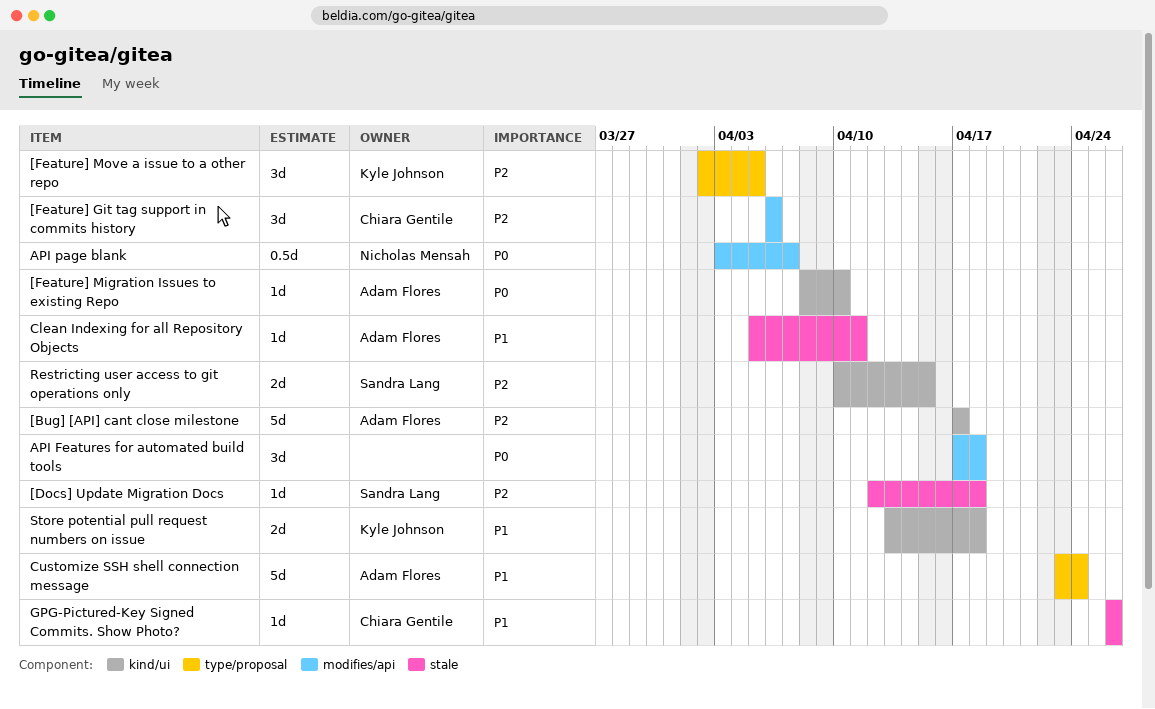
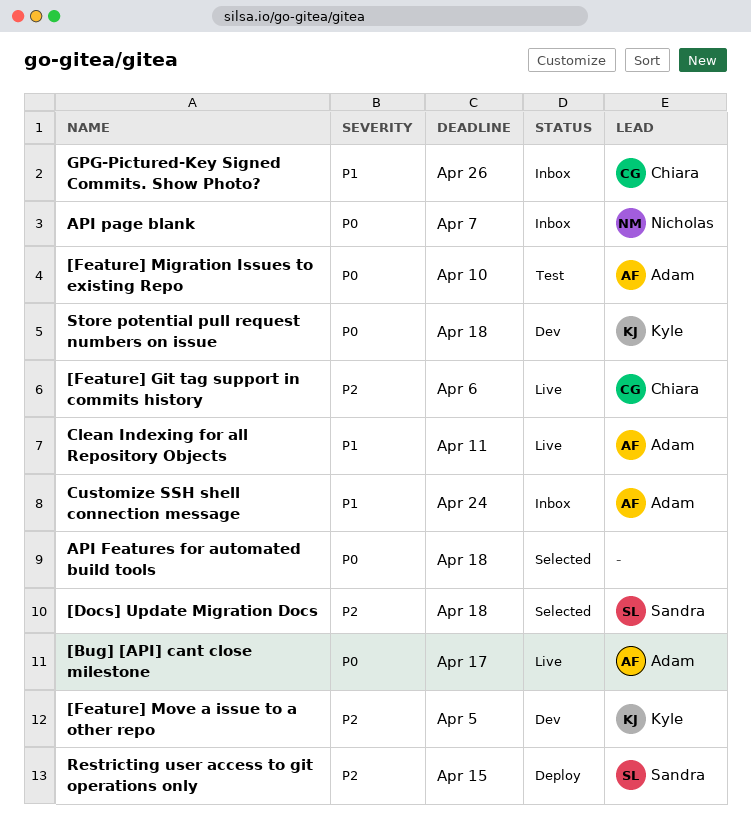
[Bug] [API] cant close milestone, priority: P2 -> P0
Store potential pull request numbers on issue, priority: P1 -> P0

